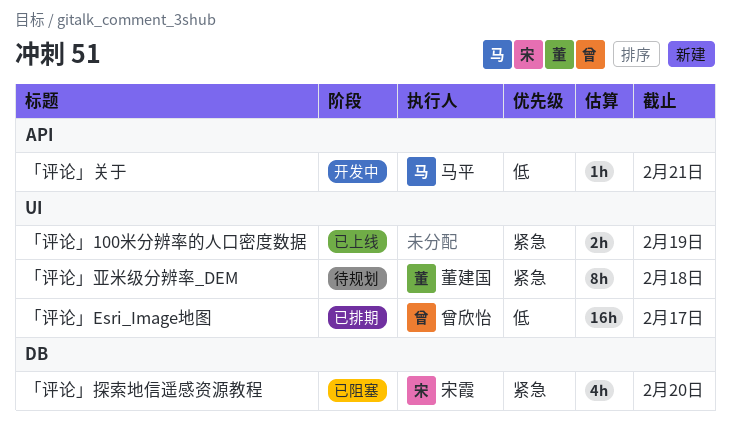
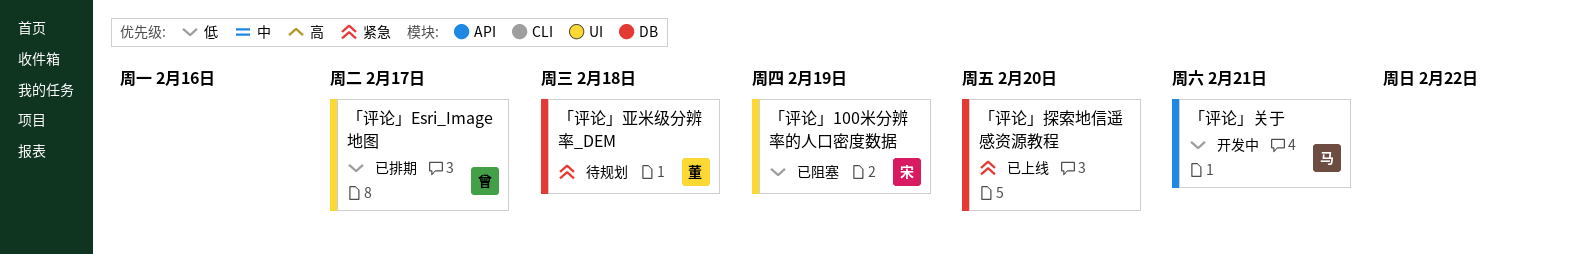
「评论」100米分辨率的人口密度数据, status: 已上线 -> 已阻塞
「评论」100米分辨率的人口密度数据, owner: none -> 宋霞
「评论」100米分辨率的人口密度数据, priority: 紧急 -> 低
「评论」亚米级分辨率_DEM, label: UI -> DB
「评论」探索地信遥感资源教程, status: 已阻塞 -> 已上线
「评论」探索地信遥感资源教程, owner: 宋霞 -> none

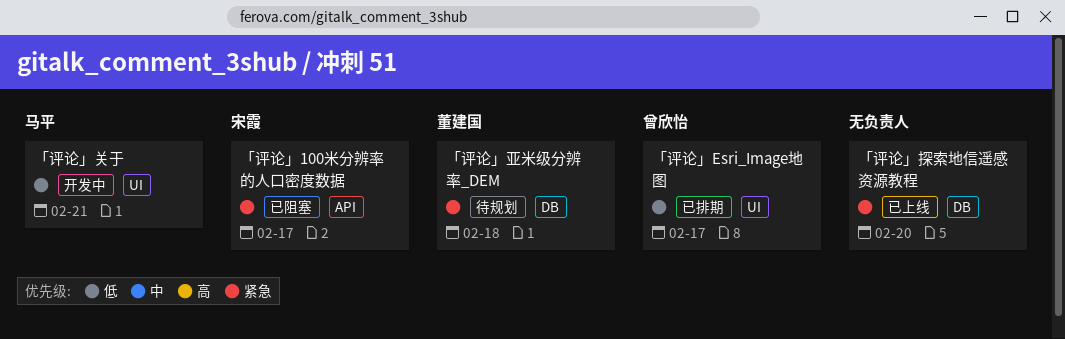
「评论」100米分辨率的人口密度数据, priority: 低 -> 紧急
「评论」100米分辨率的人口密度数据, label: UI -> API
「评论」100米分辨率的人口密度数据, due: Feb 19 -> Feb 17
「评论」关于, label: API -> UI

